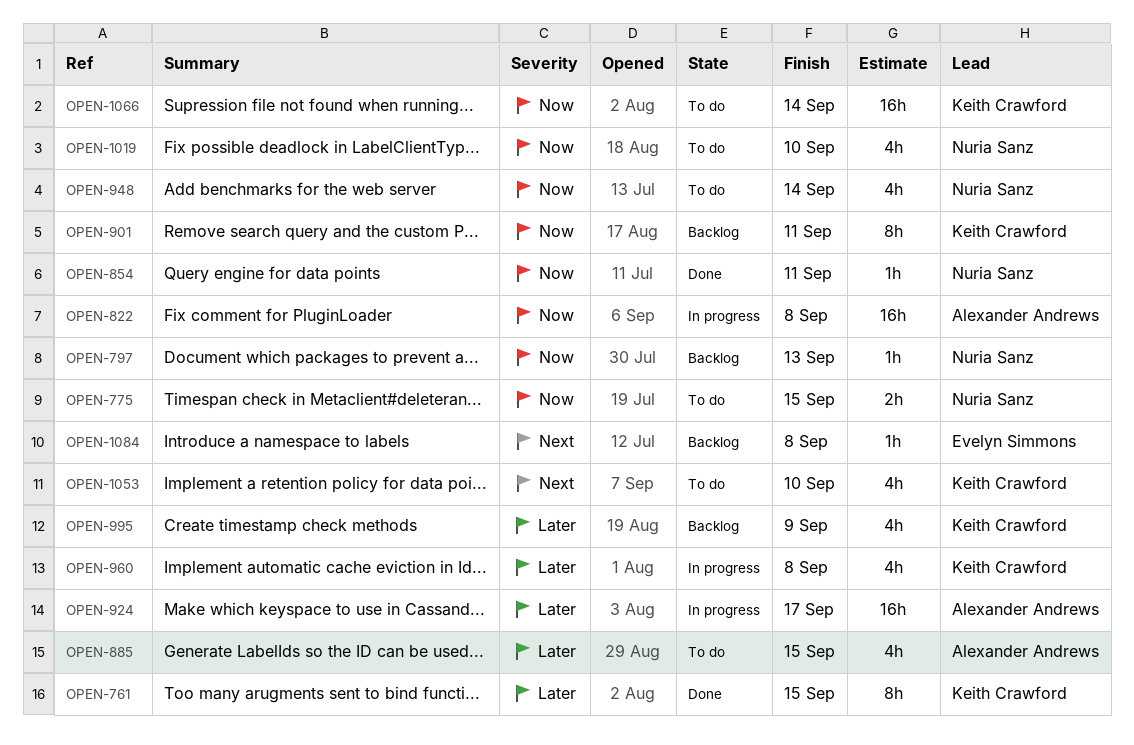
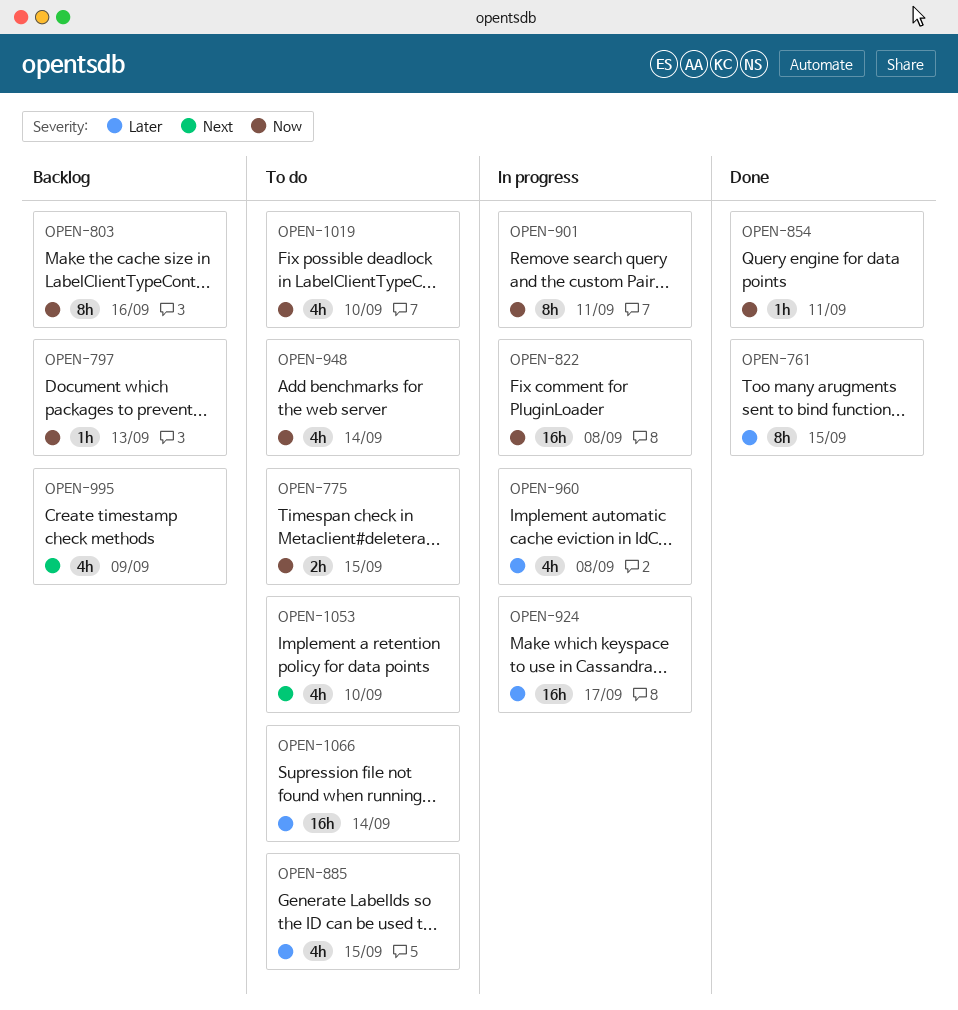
OPEN-803: none -> present
OPEN-901, status: Backlog -> In progress
OPEN-995, priority: Later -> Next
OPEN-1066, priority: Now -> Later
OPEN-1084: present -> none

